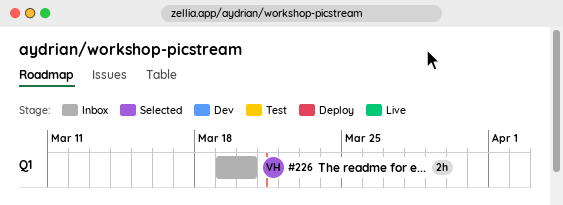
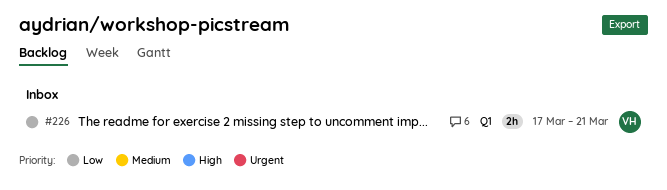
#226, start: Mar 19 -> Mar 17
#226, due: Mar 20 -> Mar 21

